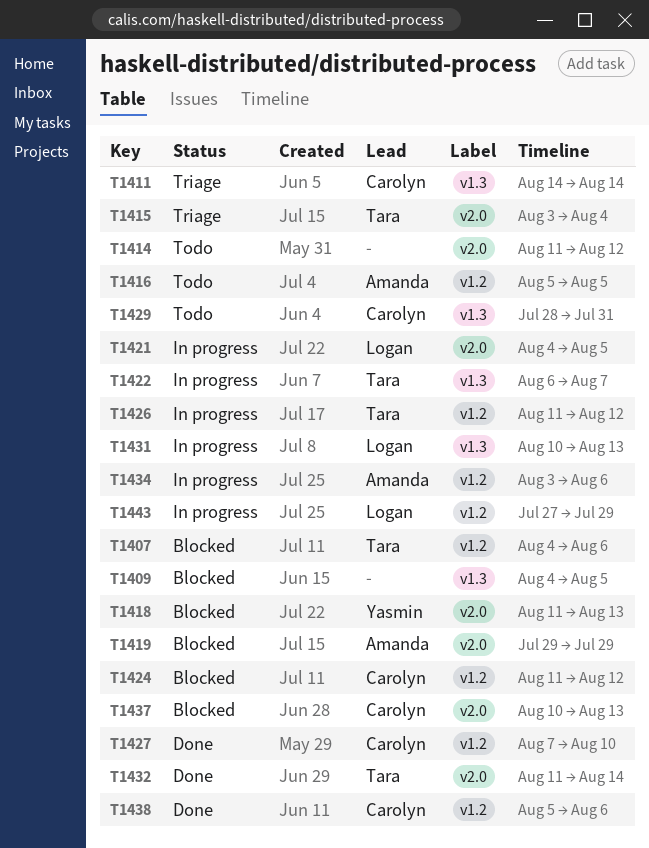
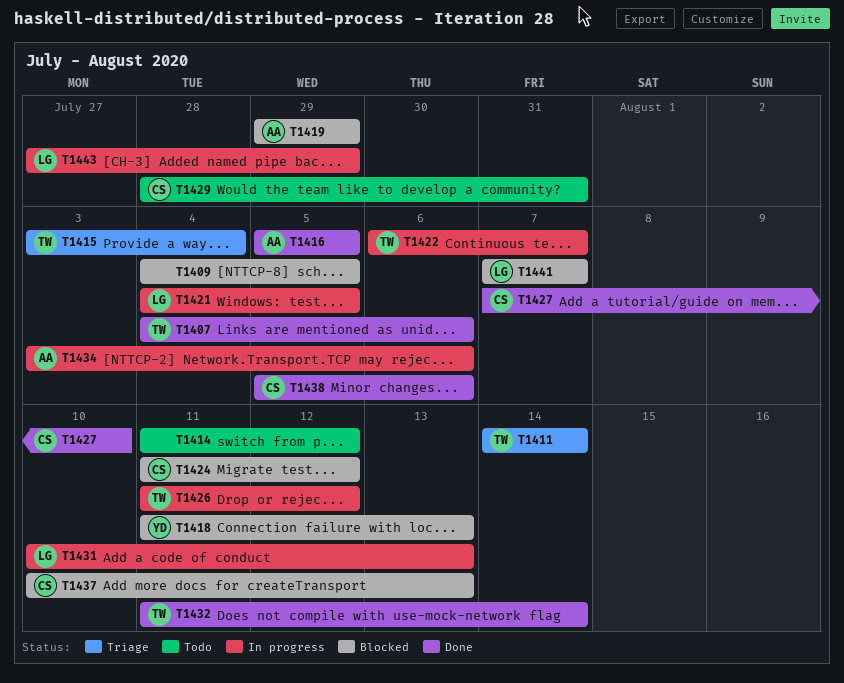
T1407, status: Blocked -> Done
T1411, owner: Carolyn -> Tara
T1416, status: Todo -> Done
T1441: none -> present

